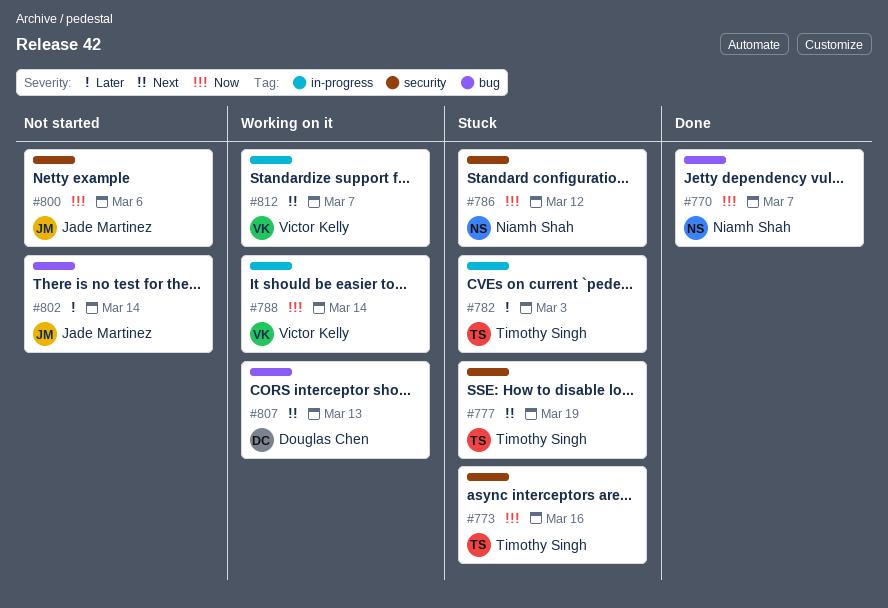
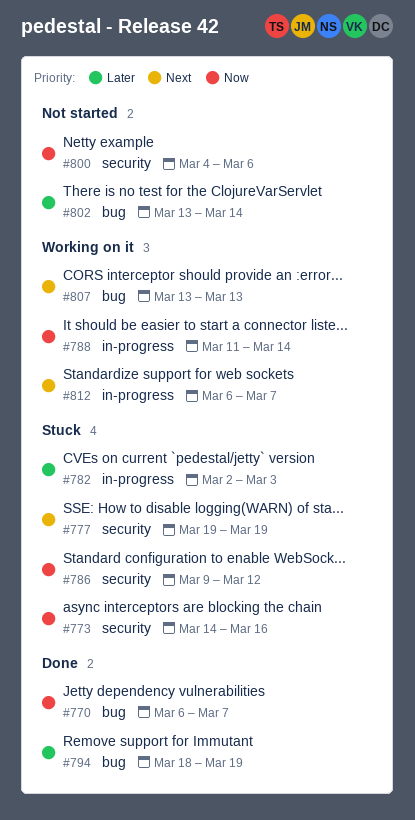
#794: none -> present

